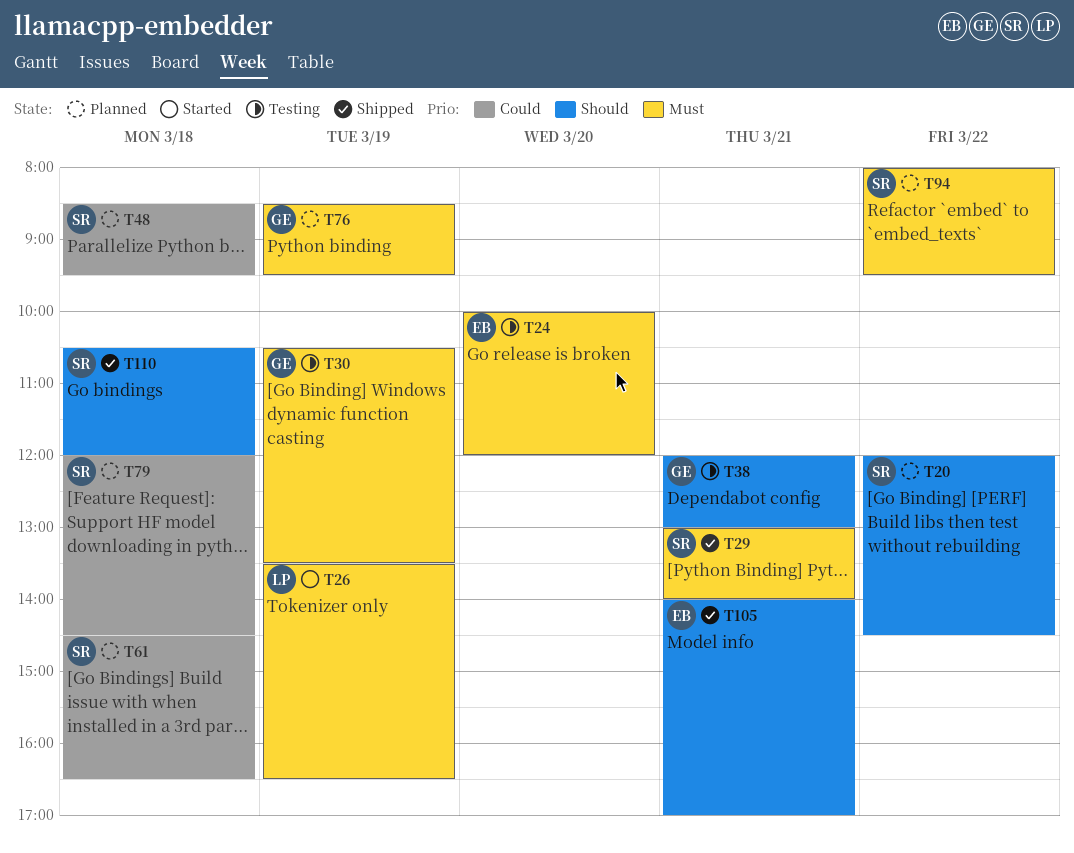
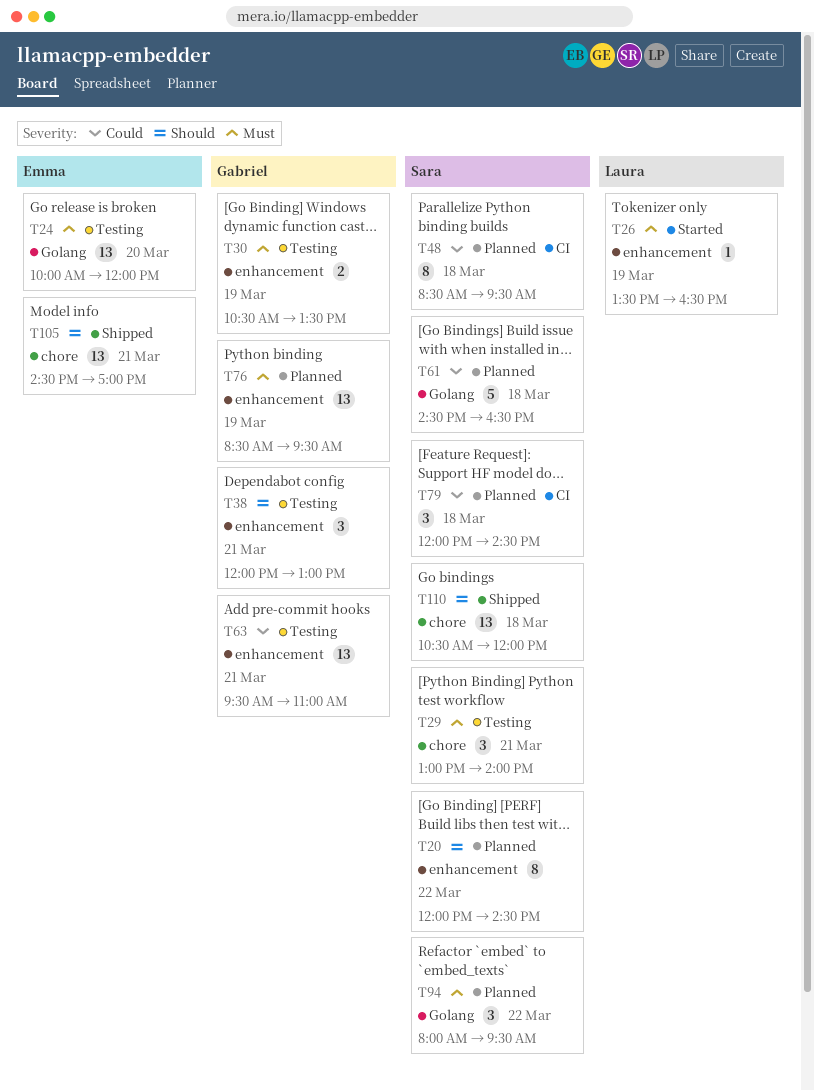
T29, status: Shipped -> Testing
T63: none -> present
T105, begins: 14:00 -> 14:30

